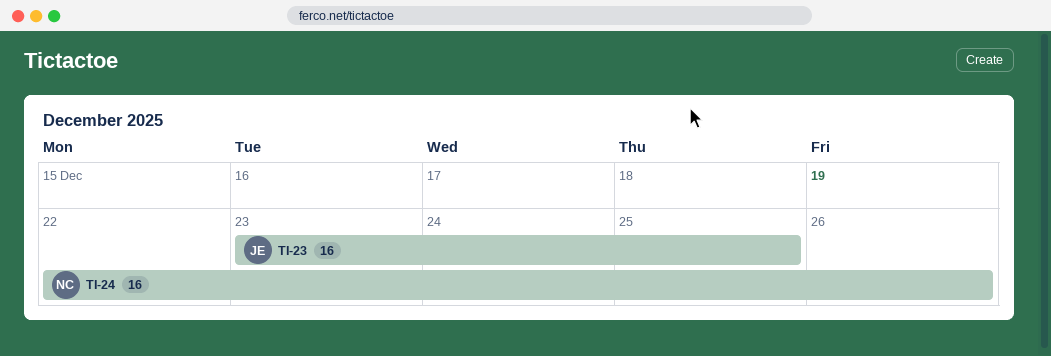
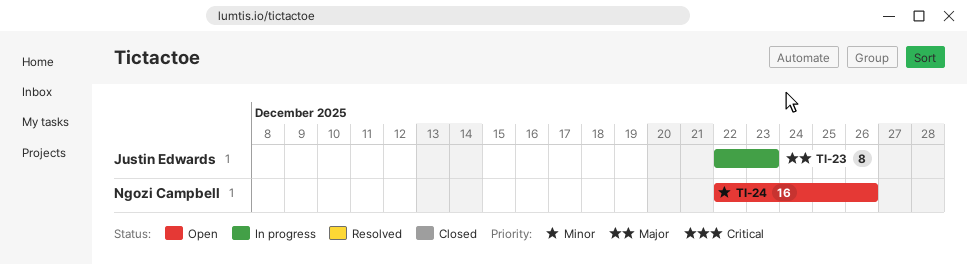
TI-23, estimate: 16 -> 8
TI-23, start: Dec 23 -> Dec 22
TI-23, due: Dec 25 -> Dec 23

